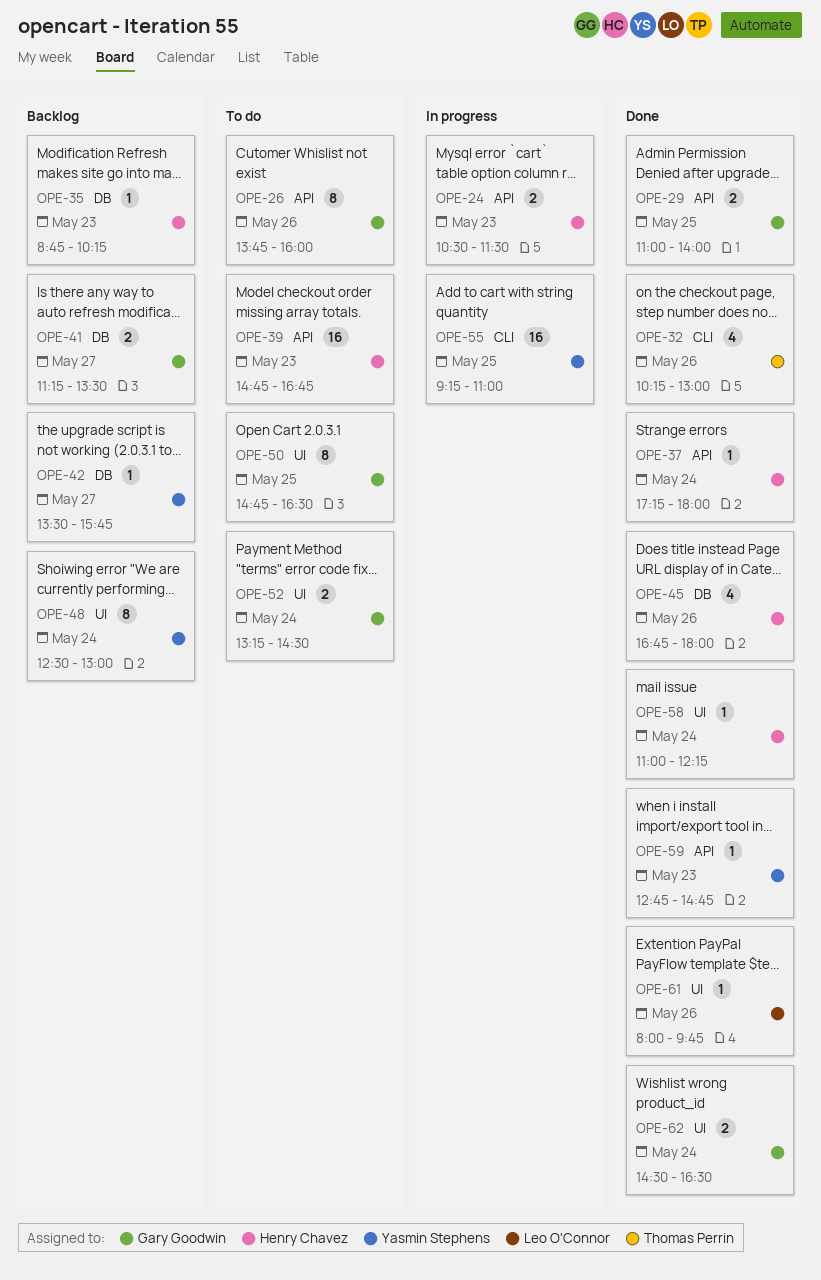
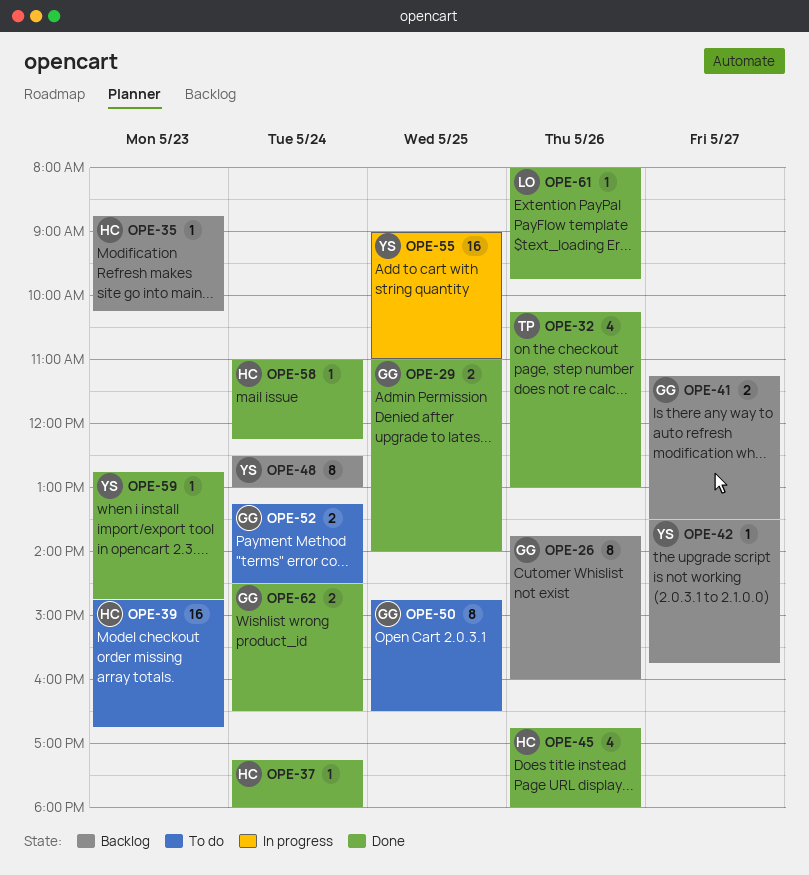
OPE-24: present -> none
OPE-26, status: To do -> Backlog
OPE-55, begins: 09:15 -> 09:00

